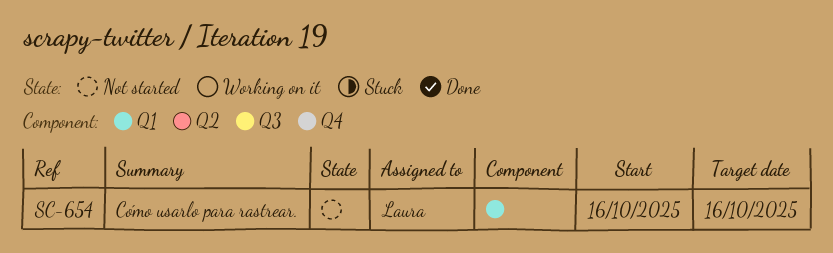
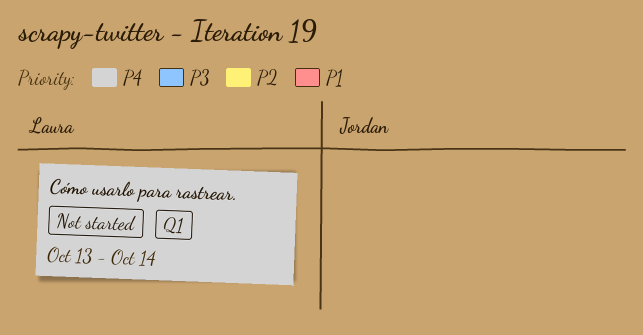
Cómo usarlo para rastrear., start: Oct 16 -> Oct 13
Cómo usarlo para rastrear., due: Oct 16 -> Oct 14

